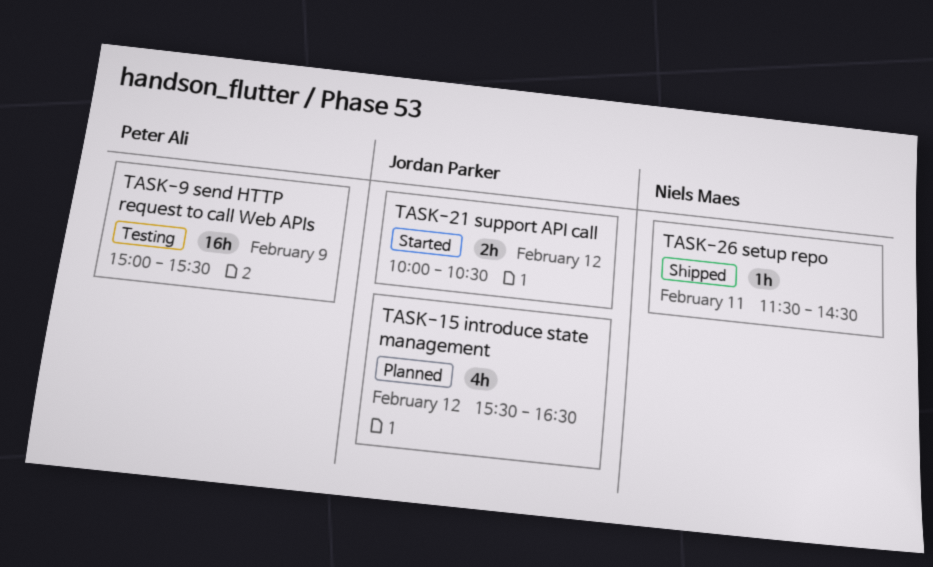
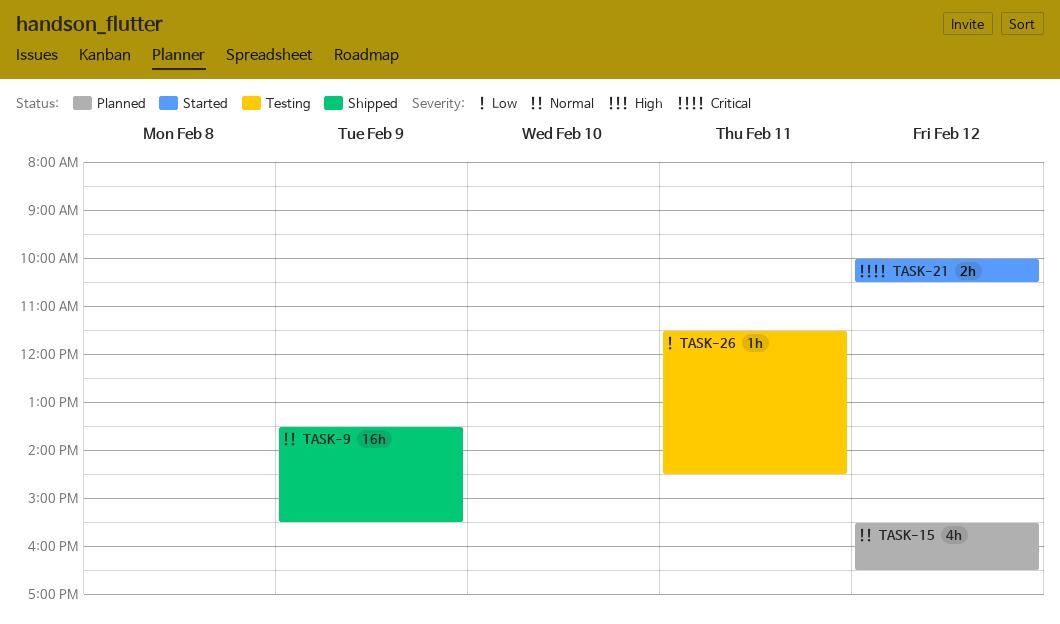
TASK-9, status: Testing -> Shipped
TASK-9, begins: 15:00 -> 13:30
TASK-26, status: Shipped -> Testing

